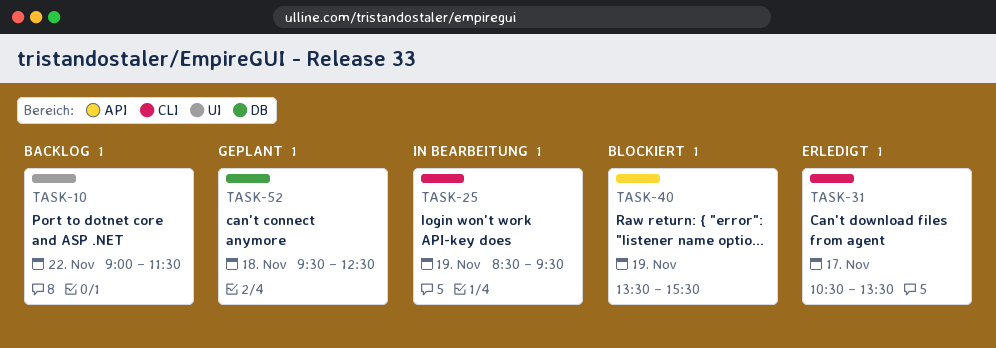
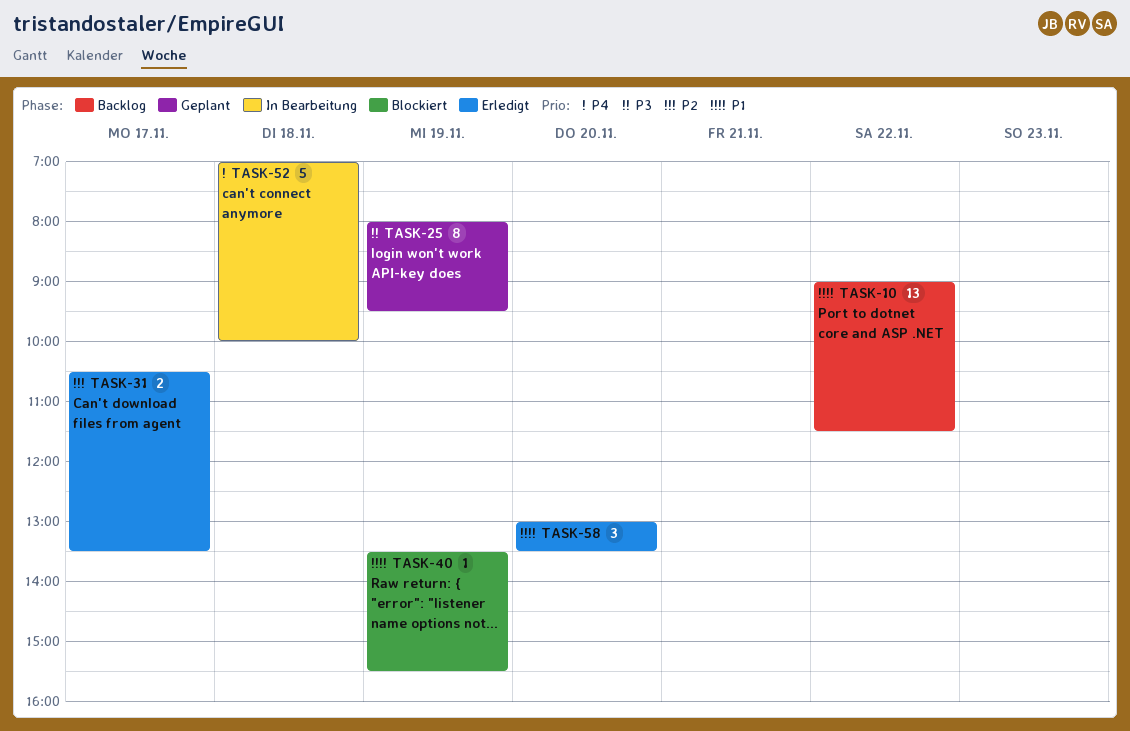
TASK-25, status: In Bearbeitung -> Geplant
TASK-25, begins: 08:30 -> 08:00
TASK-52, status: Geplant -> In Bearbeitung
TASK-52, begins: 09:30 -> 07:00
TASK-52, ends: 12:30 -> 10:00
TASK-58: none -> present

